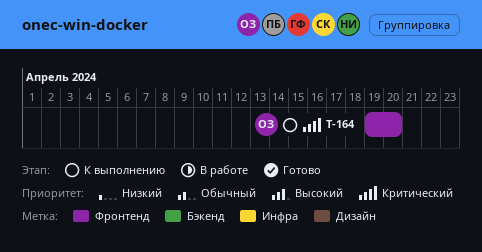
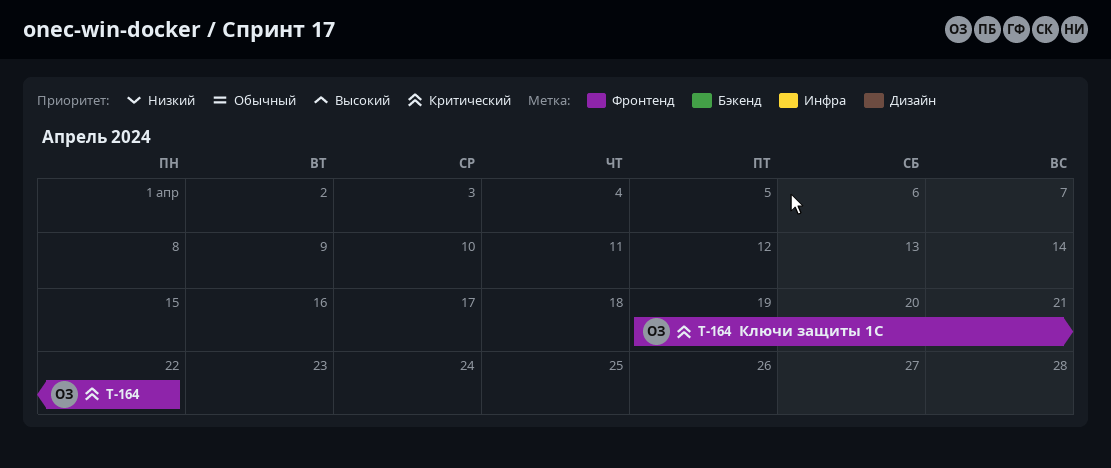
T-164, due: Apr 20 -> Apr 22

